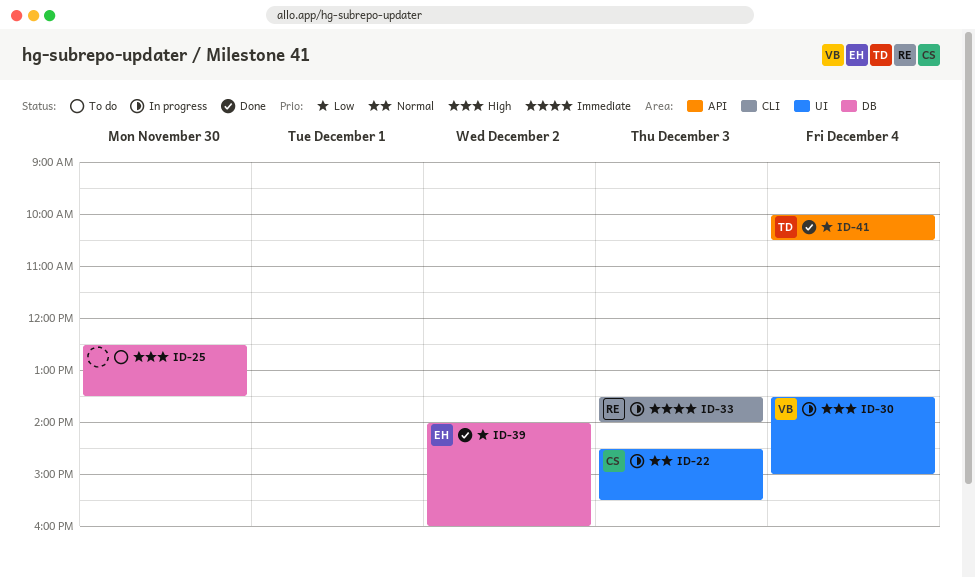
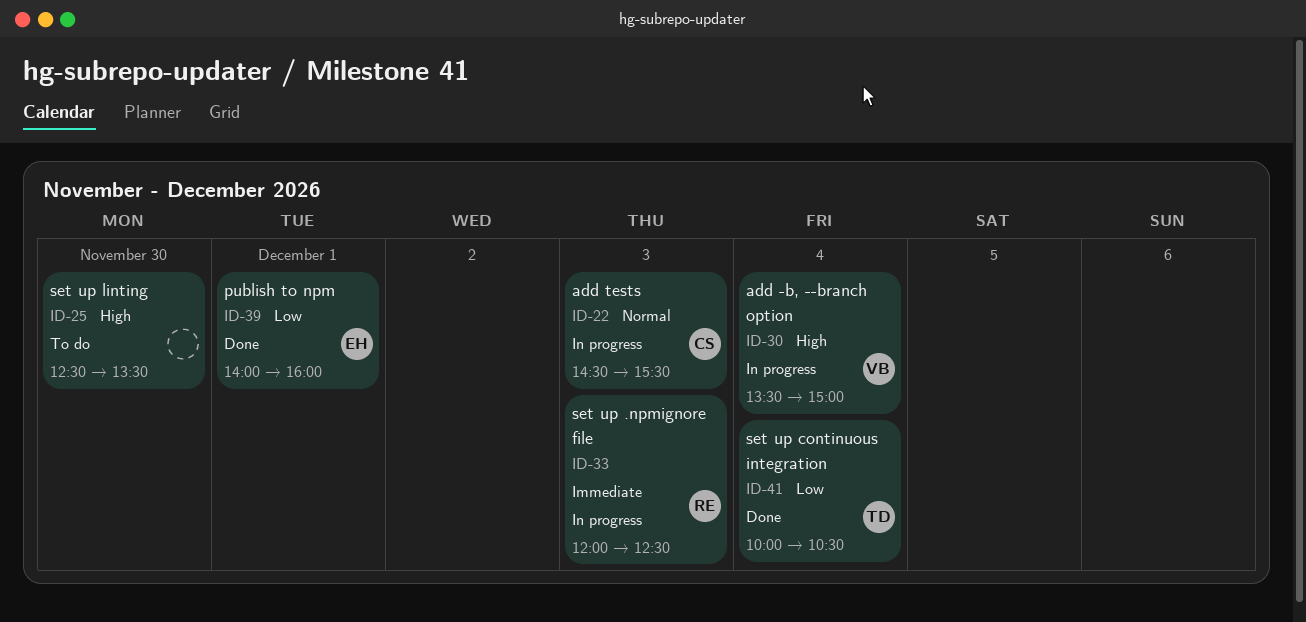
ID-33, begins: 13:30 -> 12:00
ID-33, ends: 14:00 -> 12:30
ID-39, day: Dec 2 -> Dec 1

